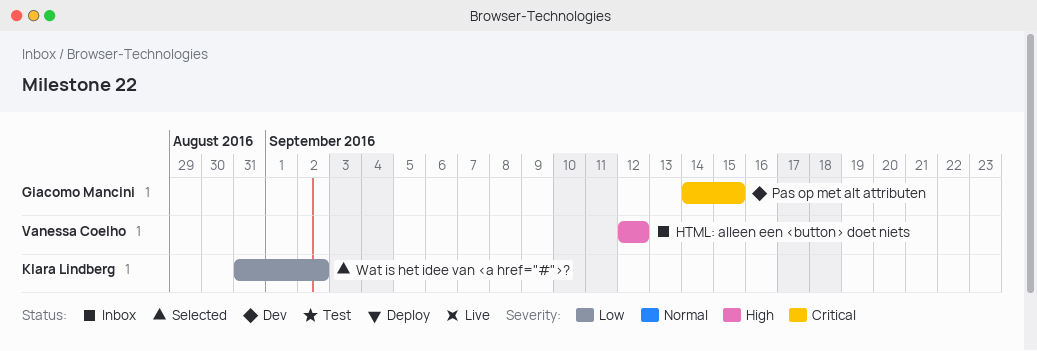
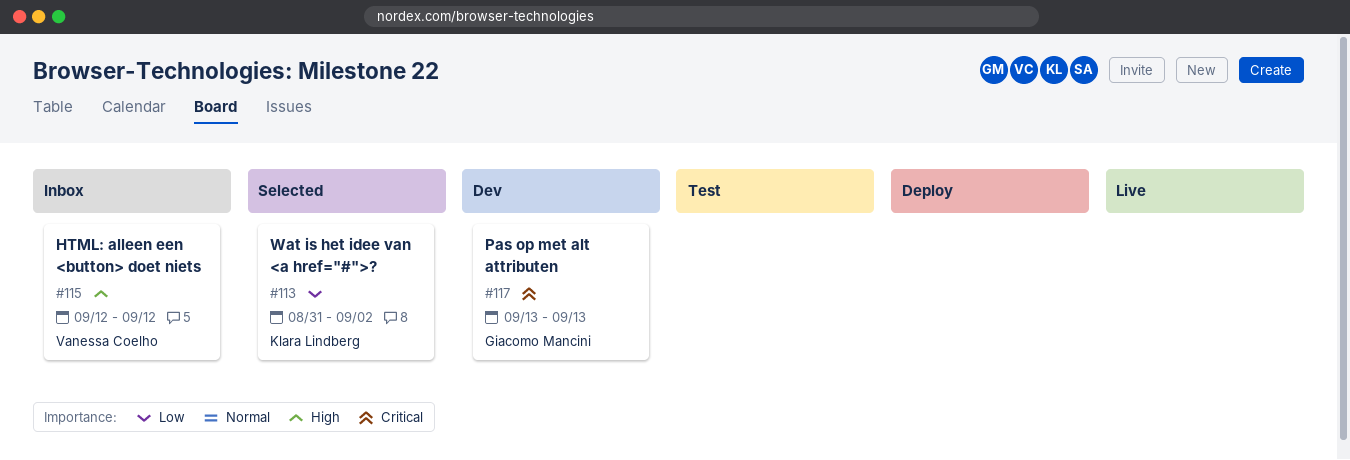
Pas op met alt attributen, start: Sep 14 -> Sep 13
Pas op met alt attributen, due: Sep 15 -> Sep 13

